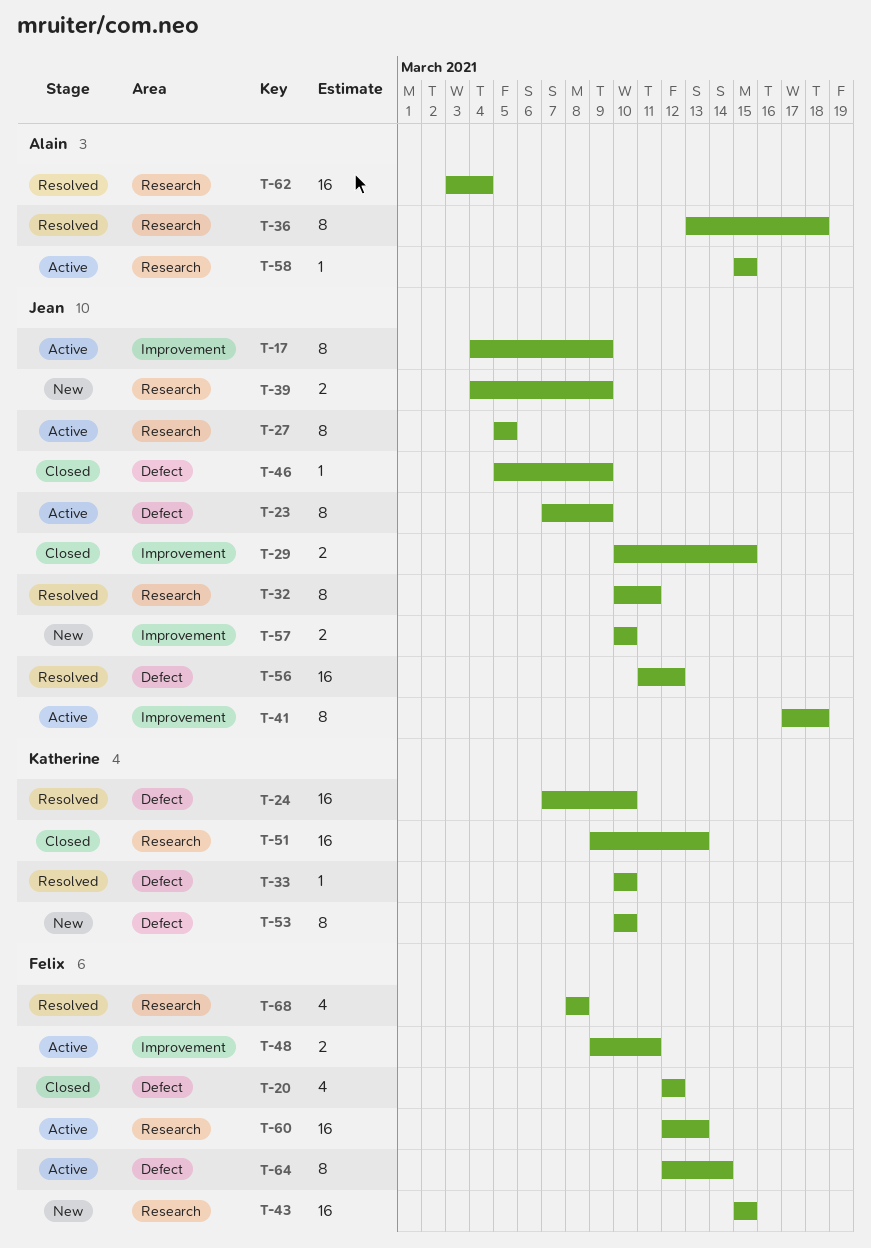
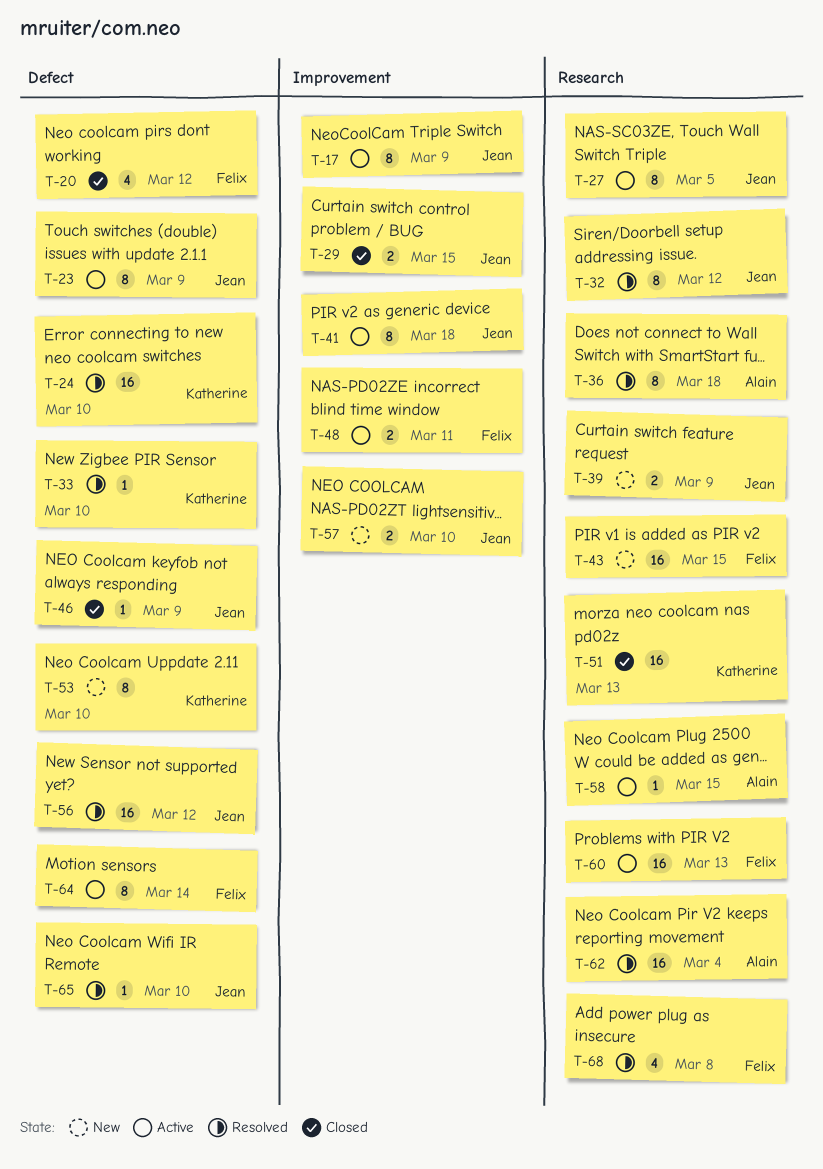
T-32, due: Mar 11 -> Mar 12
T-65: none -> present

